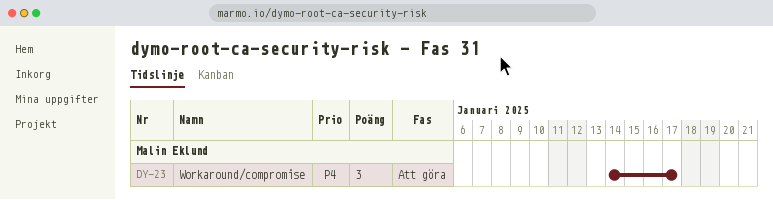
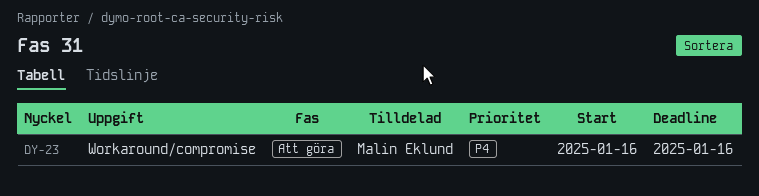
DY-23, start: Jan 14 -> Jan 16
DY-23, due: Jan 17 -> Jan 16

